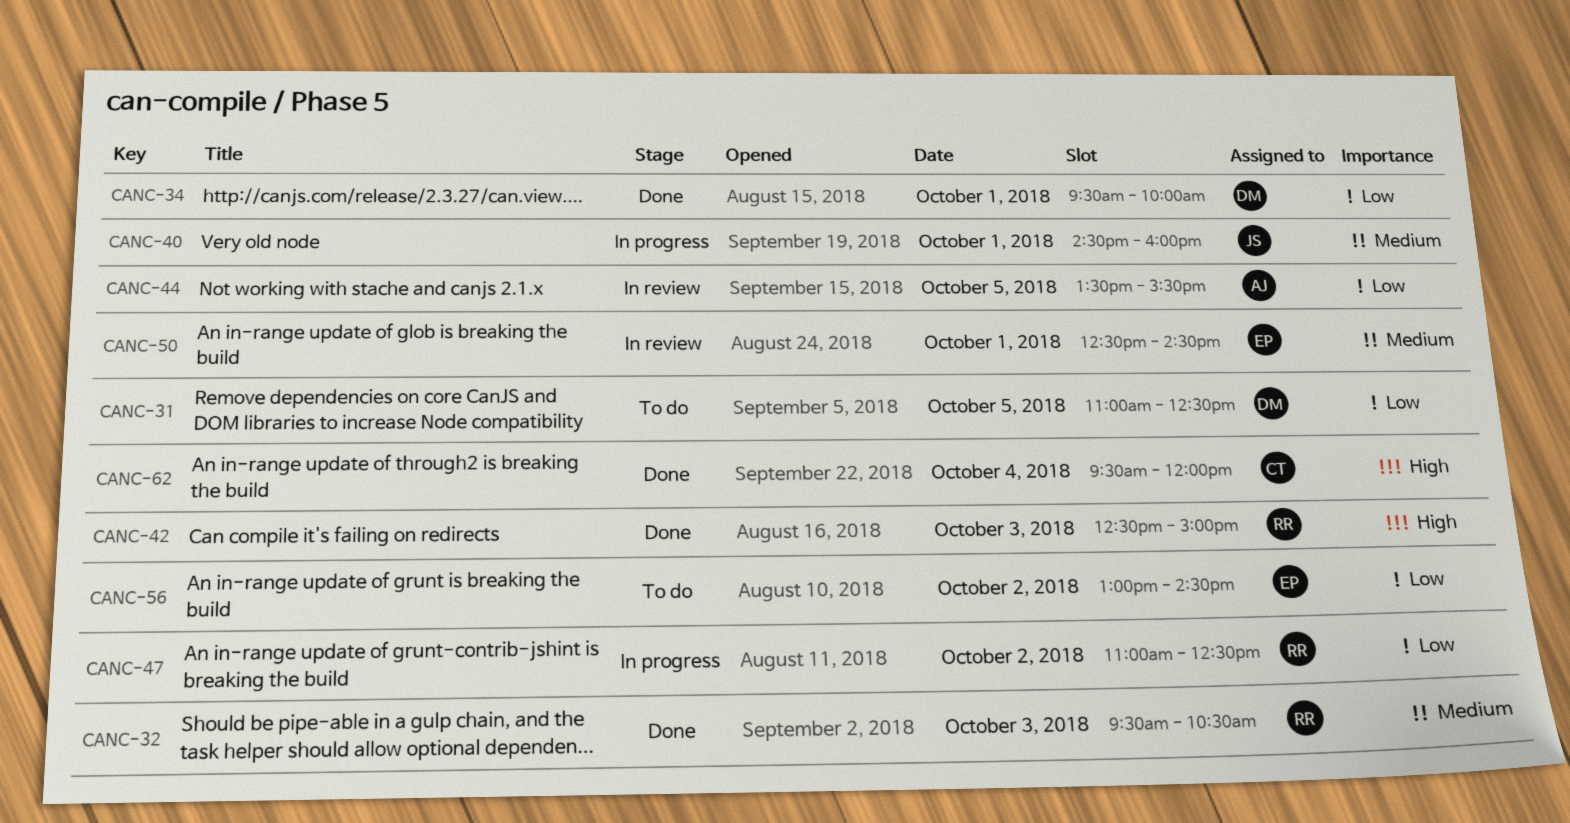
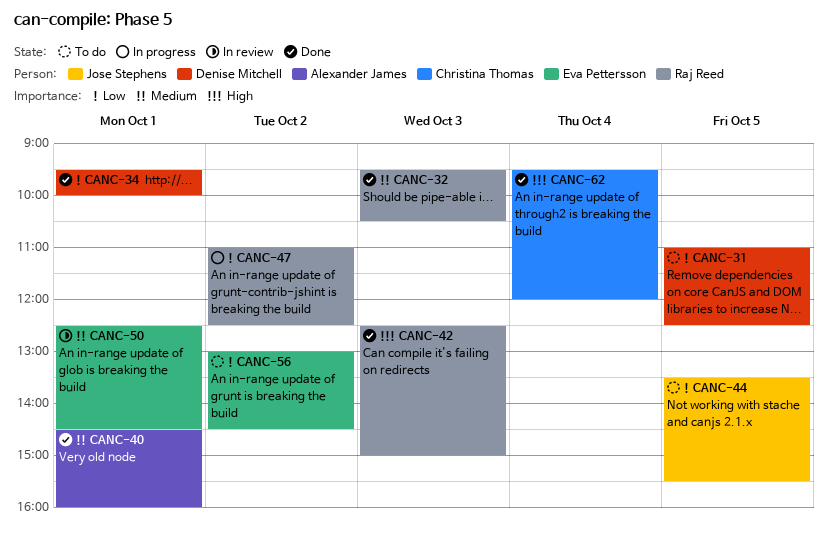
CANC-40, status: In progress -> Done
CANC-40, owner: Jose Stephens -> Alexander James
CANC-44, status: In review -> To do
CANC-44, owner: Alexander James -> Jose Stephens

